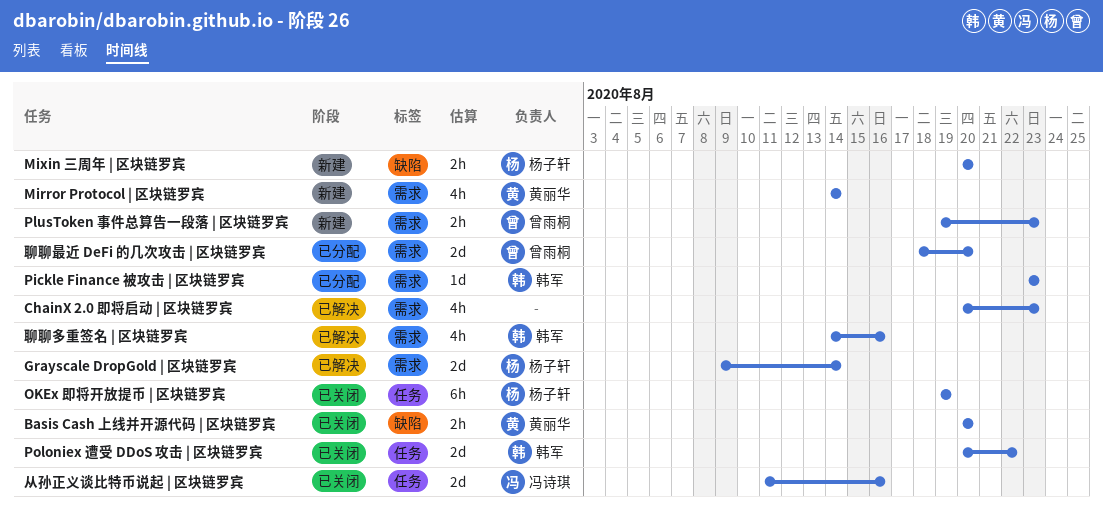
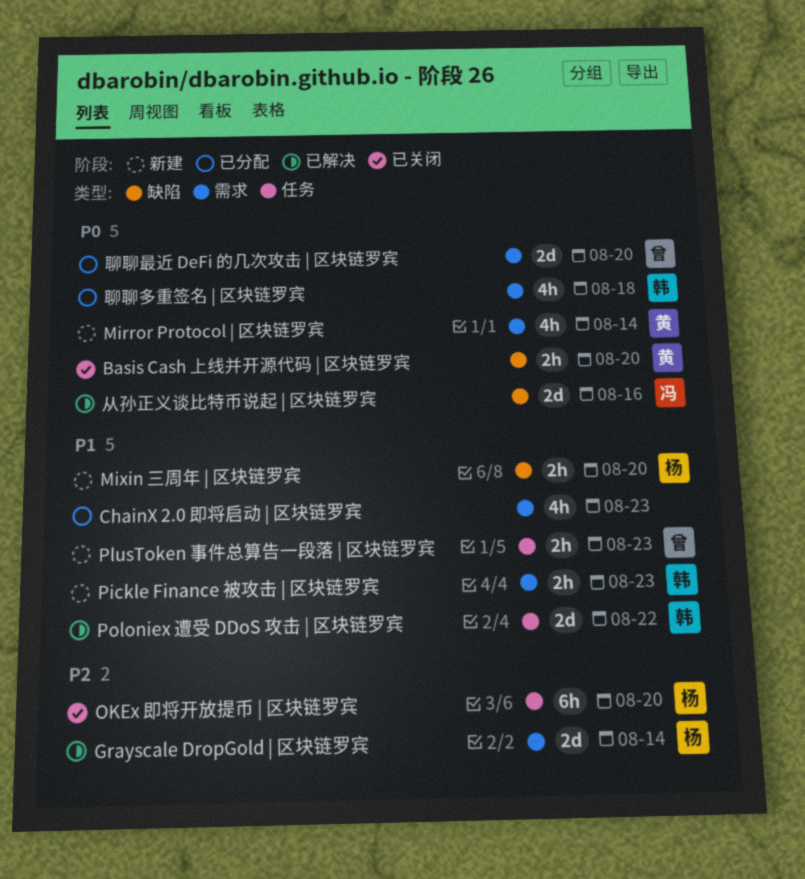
ChainX 2.0 即将启动 | 区块链罗宾, status: 已解决 -> 已分配
OKEx 即将开放提币 | 区块链罗宾, due: Aug 19 -> Aug 20
Pickle Finance 被攻击 | 区块链罗宾, status: 已分配 -> 新建
Pickle Finance 被攻击 | 区块链罗宾, estimate: 1d -> 2h
PlusToken 事件总算告一段落 | 区块链罗宾, label: 需求 -> 任务
Poloniex 遭受 DDoS 攻击 | 区块链罗宾, status: 已关闭 -> 已解决
从孙正义谈比特币说起 | 区块链罗宾, status: 已关闭 -> 已解决
从孙正义谈比特币说起 | 区块链罗宾, label: 任务 -> 缺陷
聊聊多重签名 | 区块链罗宾, status: 已解决 -> 已分配
聊聊多重签名 | 区块链罗宾, due: Aug 16 -> Aug 18

